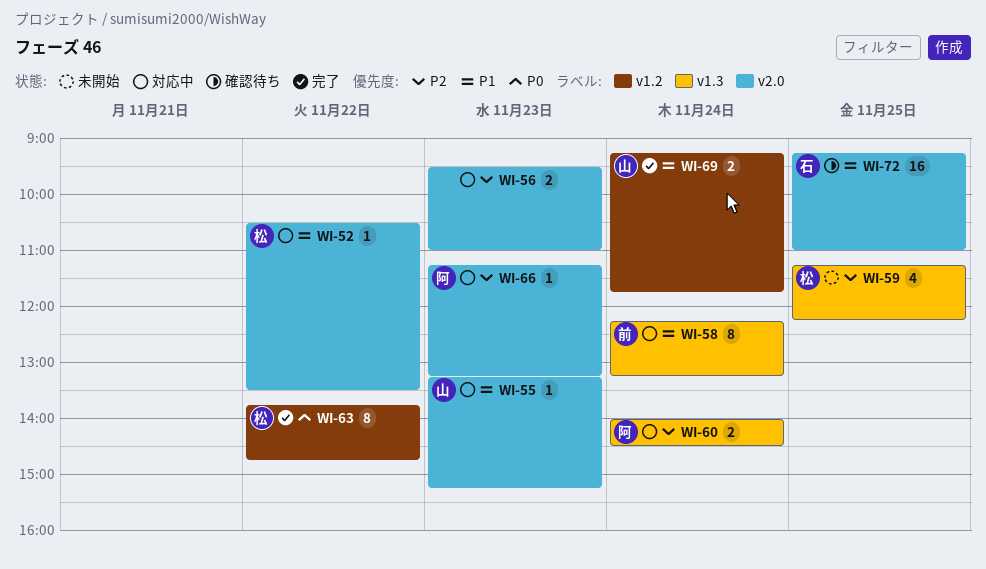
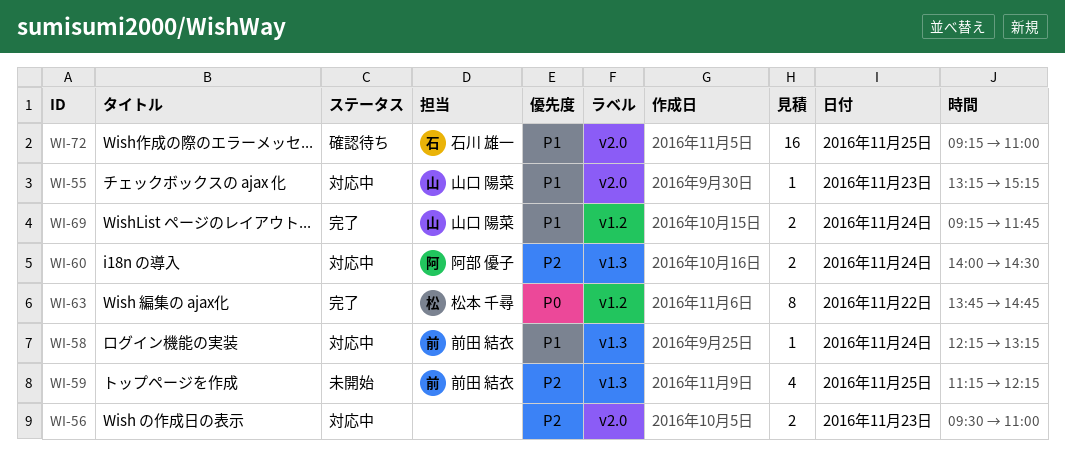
WI-52: present -> none
WI-58, estimate: 8 -> 1
WI-59, owner: 松本 千尋 -> 前田 結衣
WI-66: present -> none

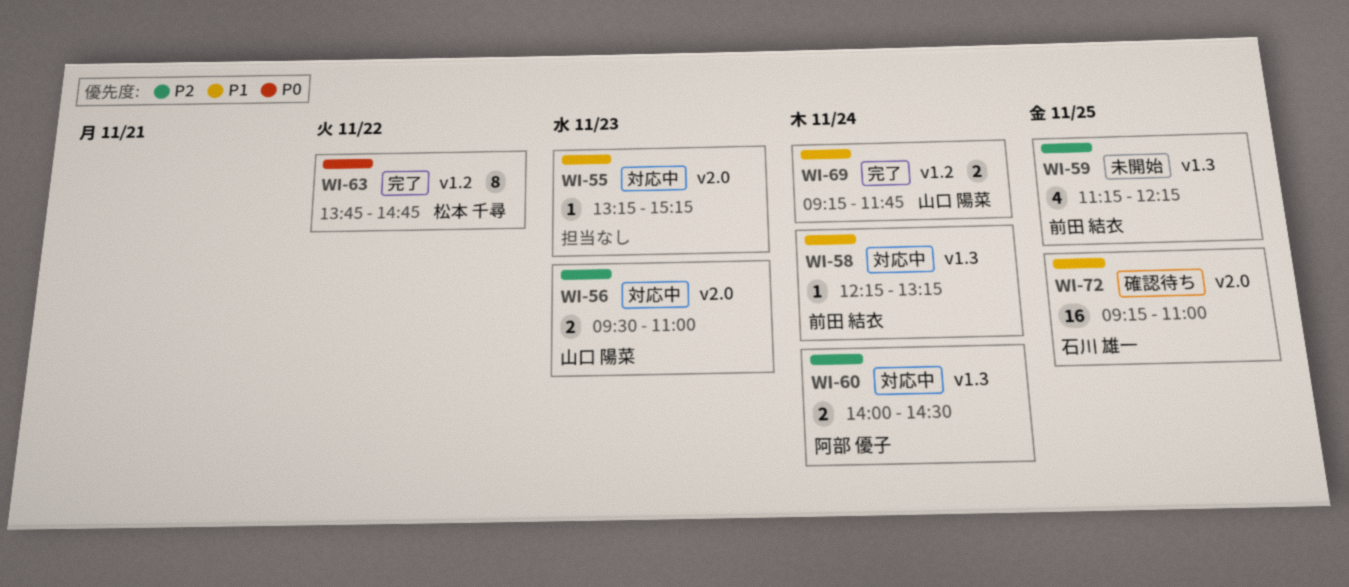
WI-55, owner: 山口 陽菜 -> none
WI-56, owner: none -> 山口 陽菜

